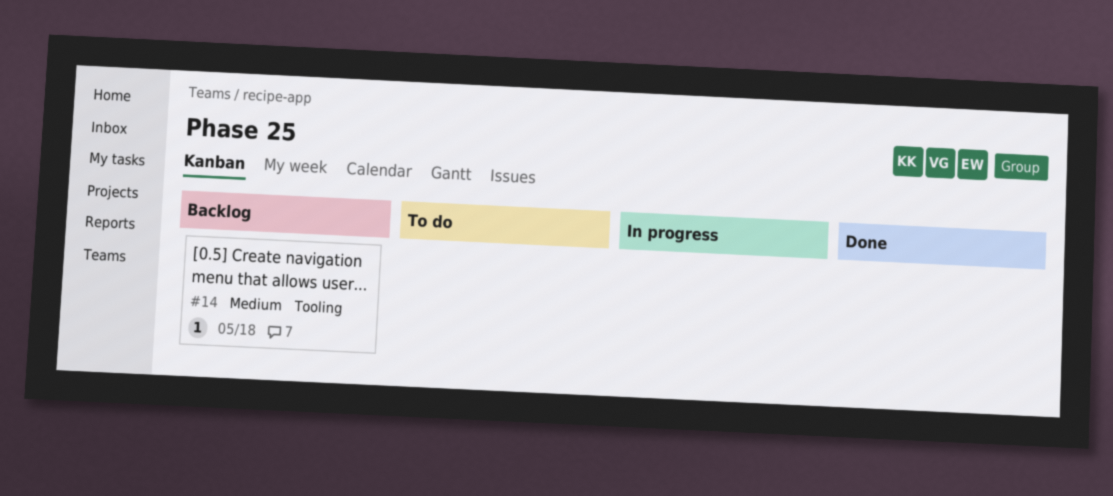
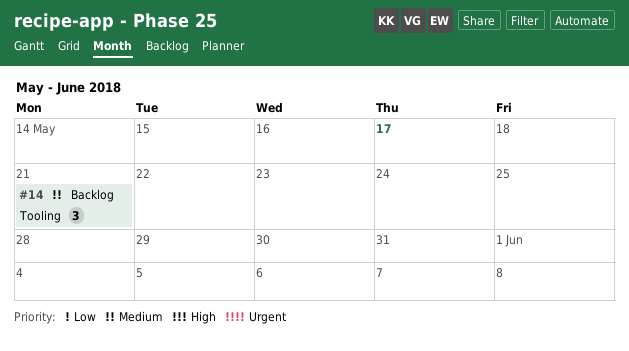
#14, estimate: 1 -> 3
#14, due: May 18 -> May 21

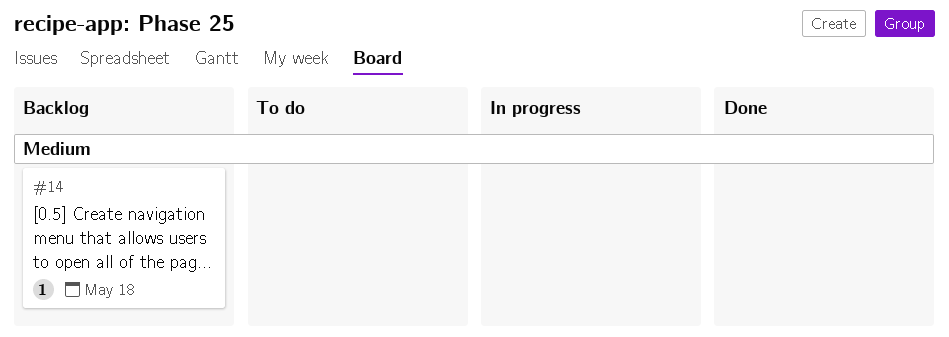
#14, estimate: 3 -> 1
#14, due: May 21 -> May 18

